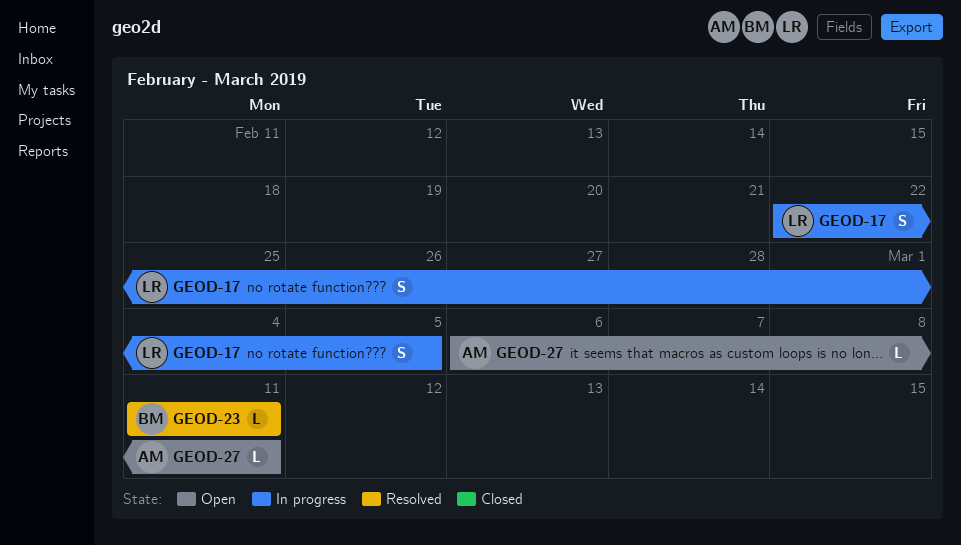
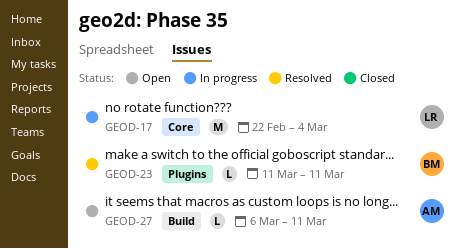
GEOD-17, estimate: S -> M
GEOD-17, due: Mar 5 -> Mar 4

